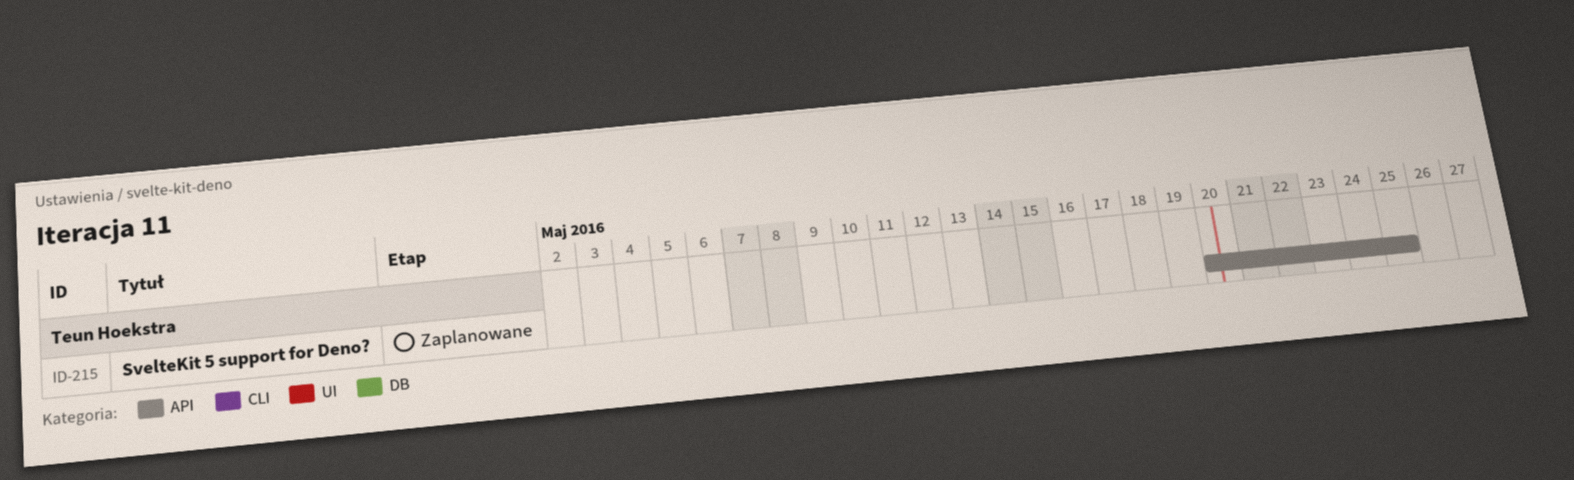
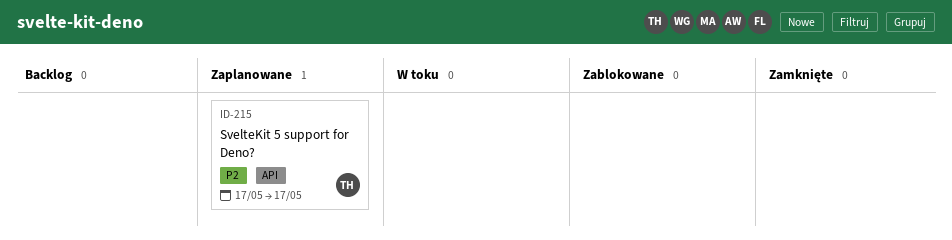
ID-215, start: May 20 -> May 17
ID-215, due: May 25 -> May 17

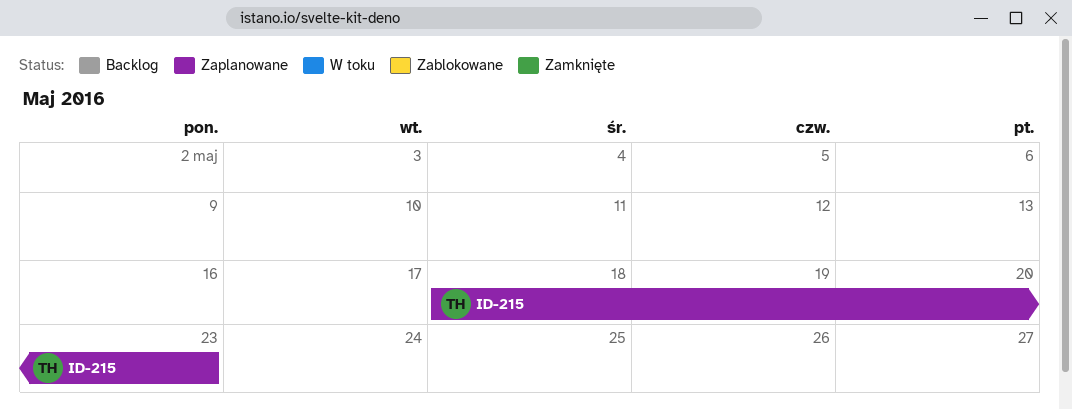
ID-215, start: May 17 -> May 18
ID-215, due: May 17 -> May 23

